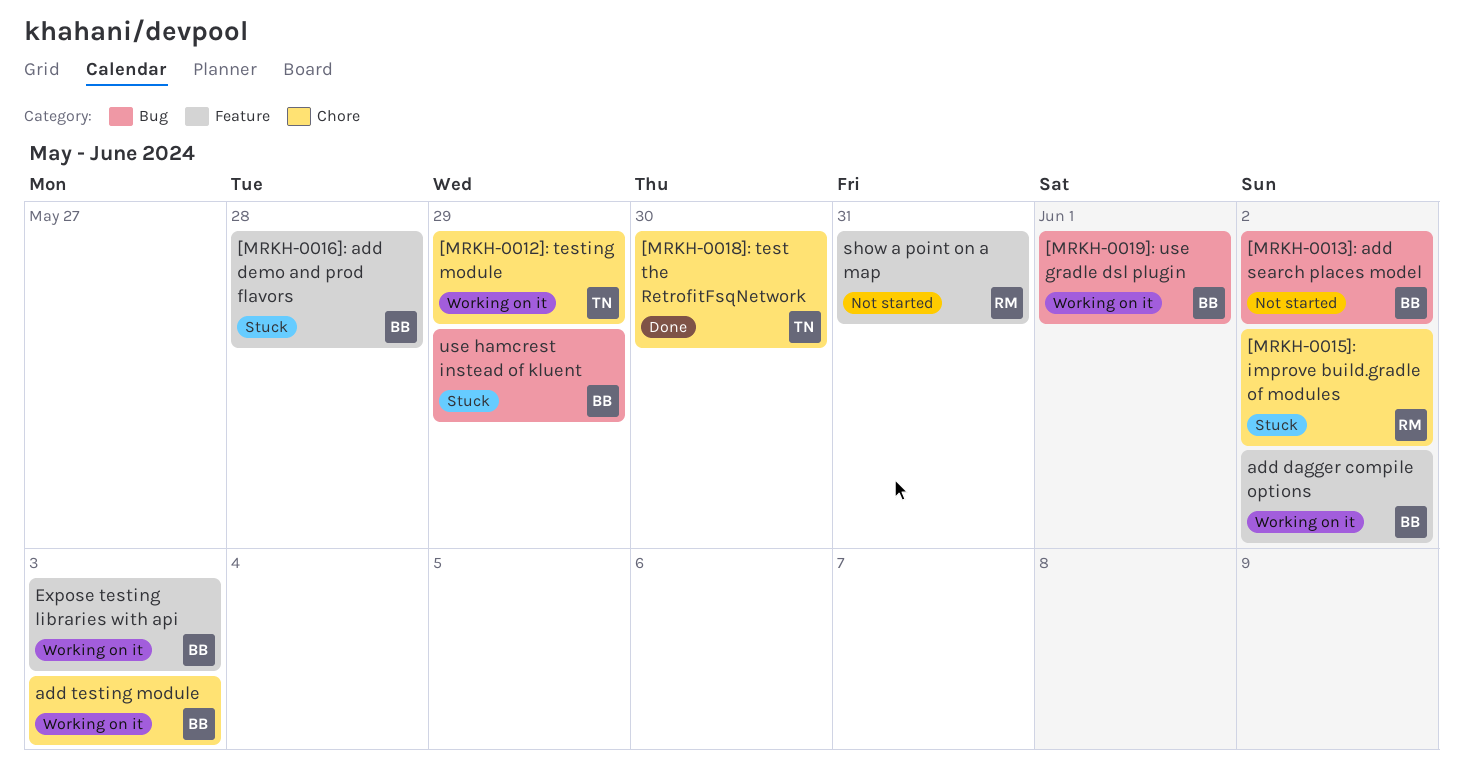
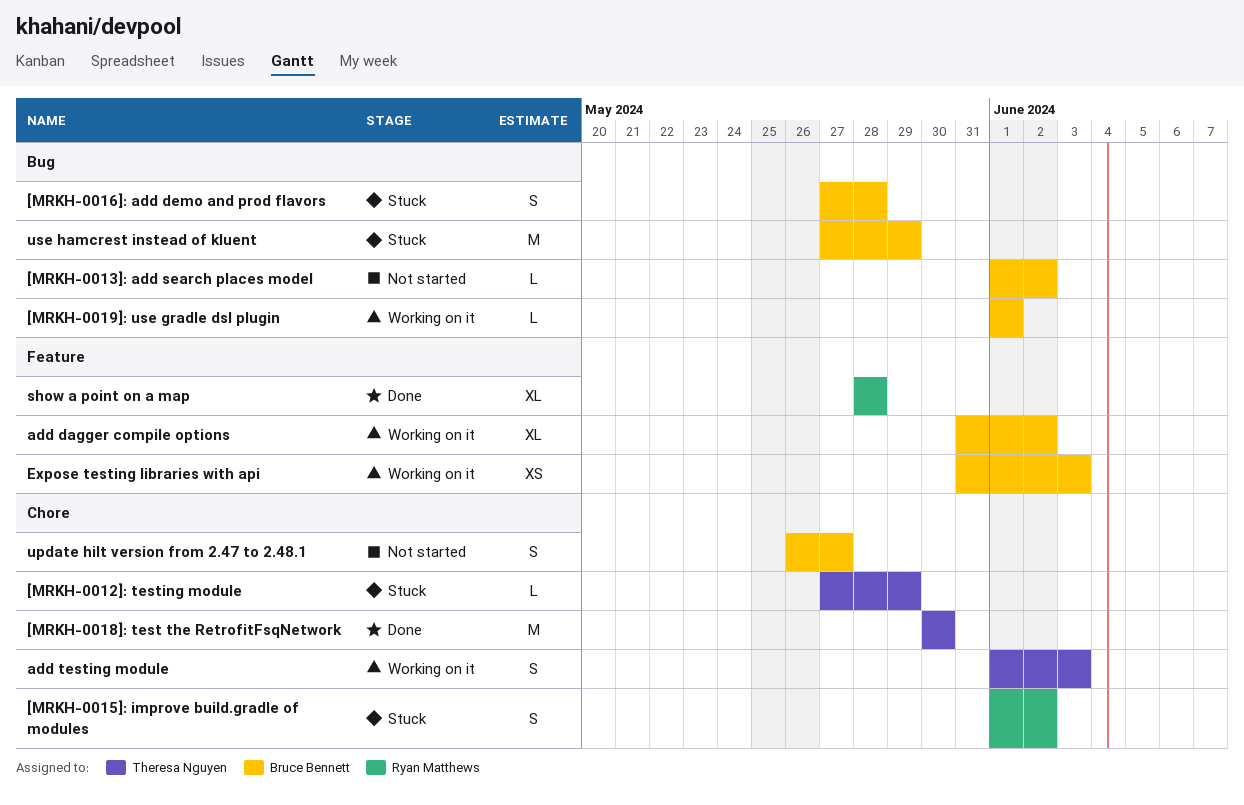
[MRKH-0012]: testing module, status: Working on it -> Stuck
[MRKH-0016]: add demo and prod flavors, label: Feature -> Bug
add testing module, owner: Bruce Bennett -> Theresa Nguyen
show a point on a map, status: Not started -> Done
show a point on a map, due: May 31 -> May 28
update hilt version from 2.47 to 2.48.1: none -> present

